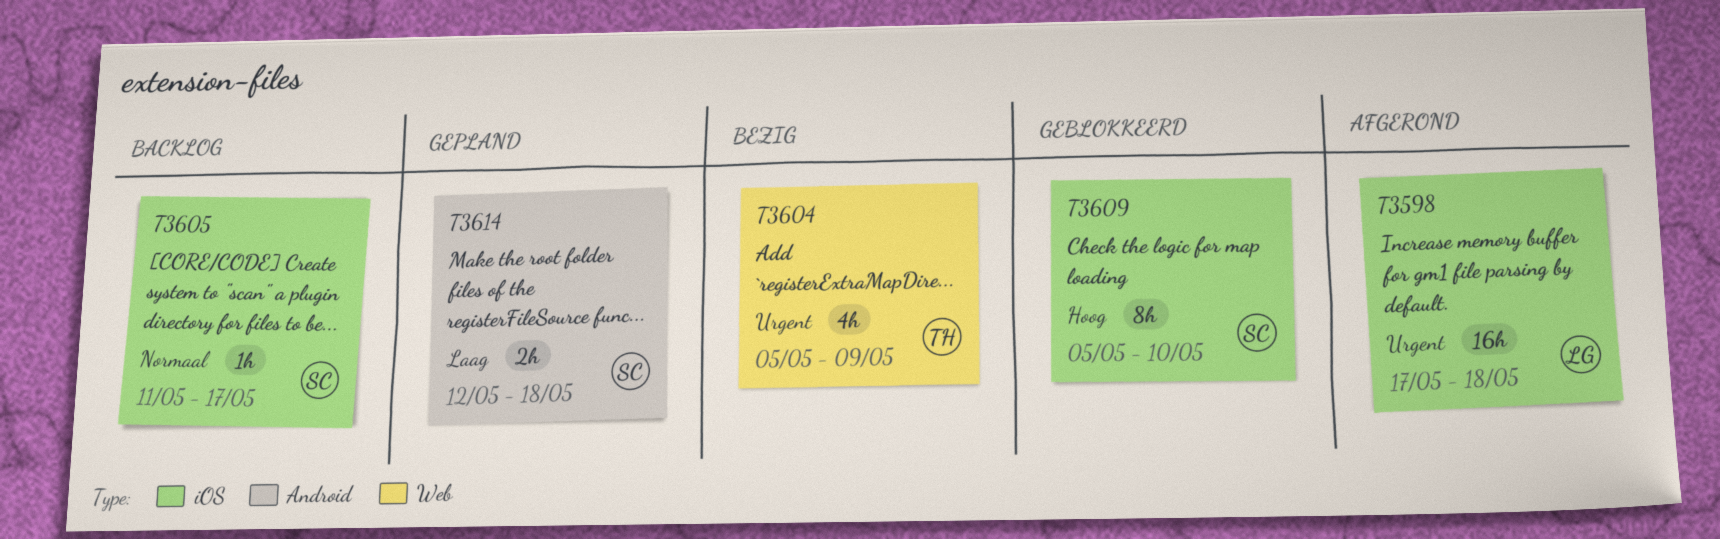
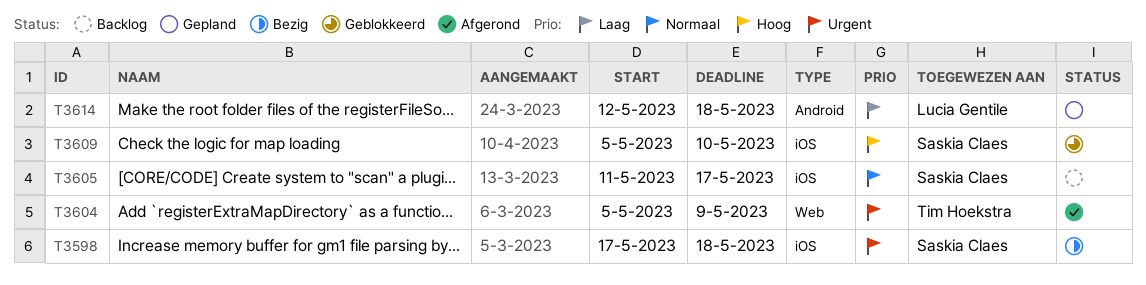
T3598, status: Afgerond -> Bezig
T3598, owner: Lucia Gentile -> Saskia Claes
T3604, status: Bezig -> Afgerond
T3614, owner: Saskia Claes -> Lucia Gentile

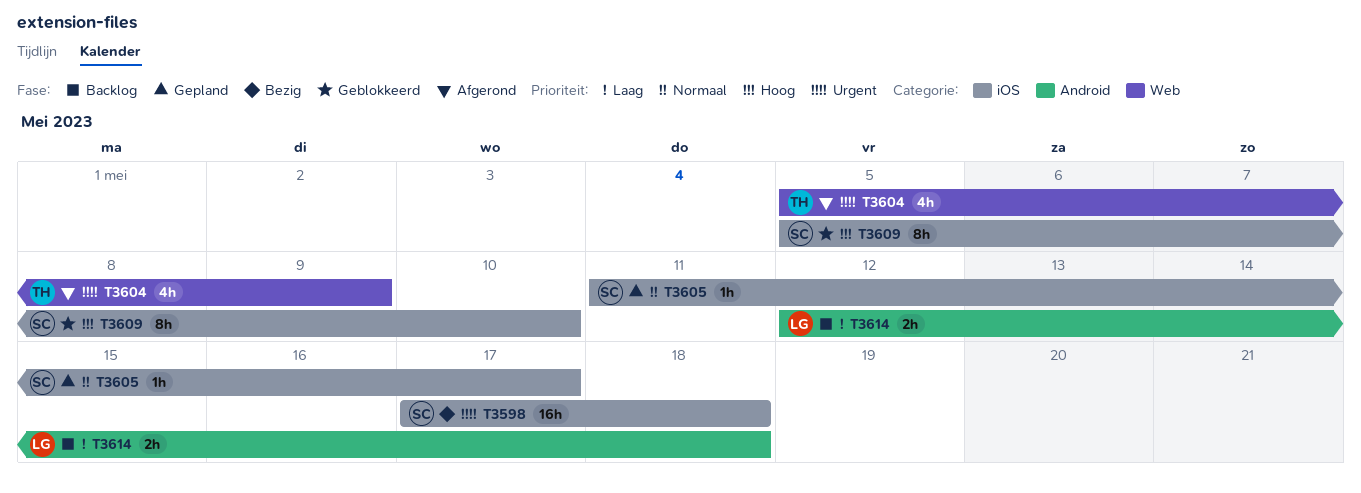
T3605, status: Backlog -> Gepland
T3614, status: Gepland -> Backlog

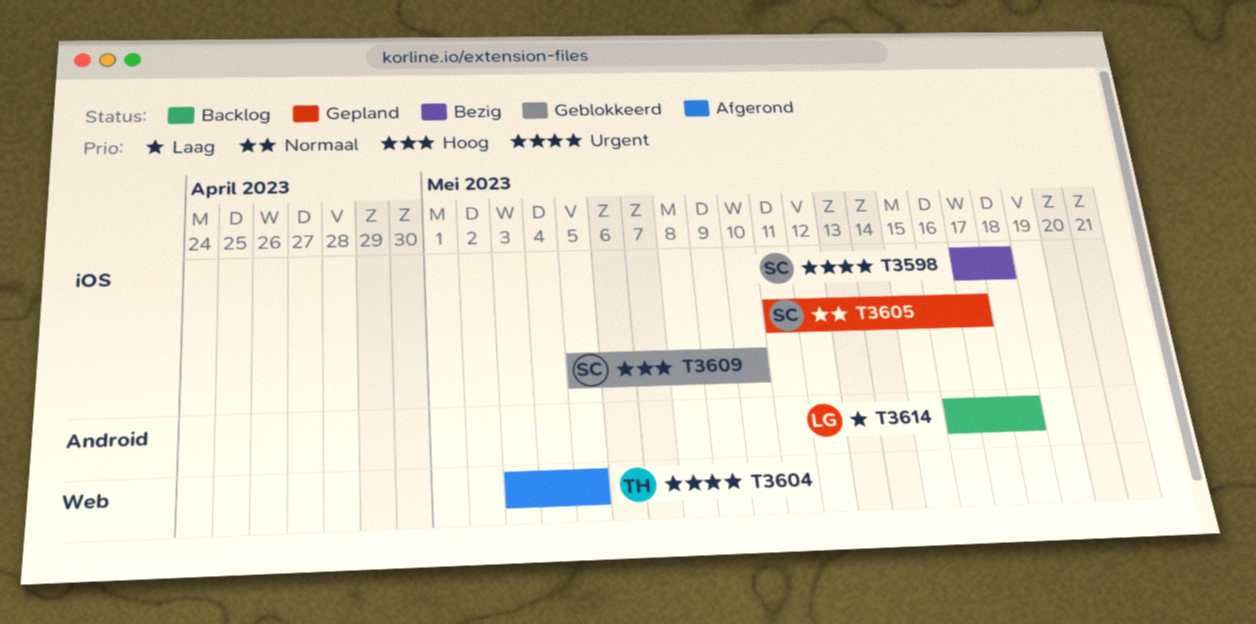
T3604, start: May 5 -> May 3
T3604, due: May 9 -> May 5
T3614, start: May 12 -> May 16

